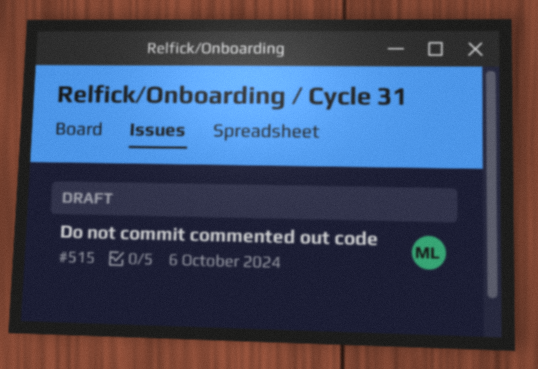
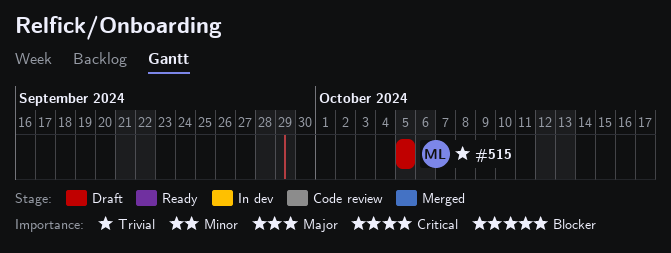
#515, due: Oct 6 -> Oct 5

